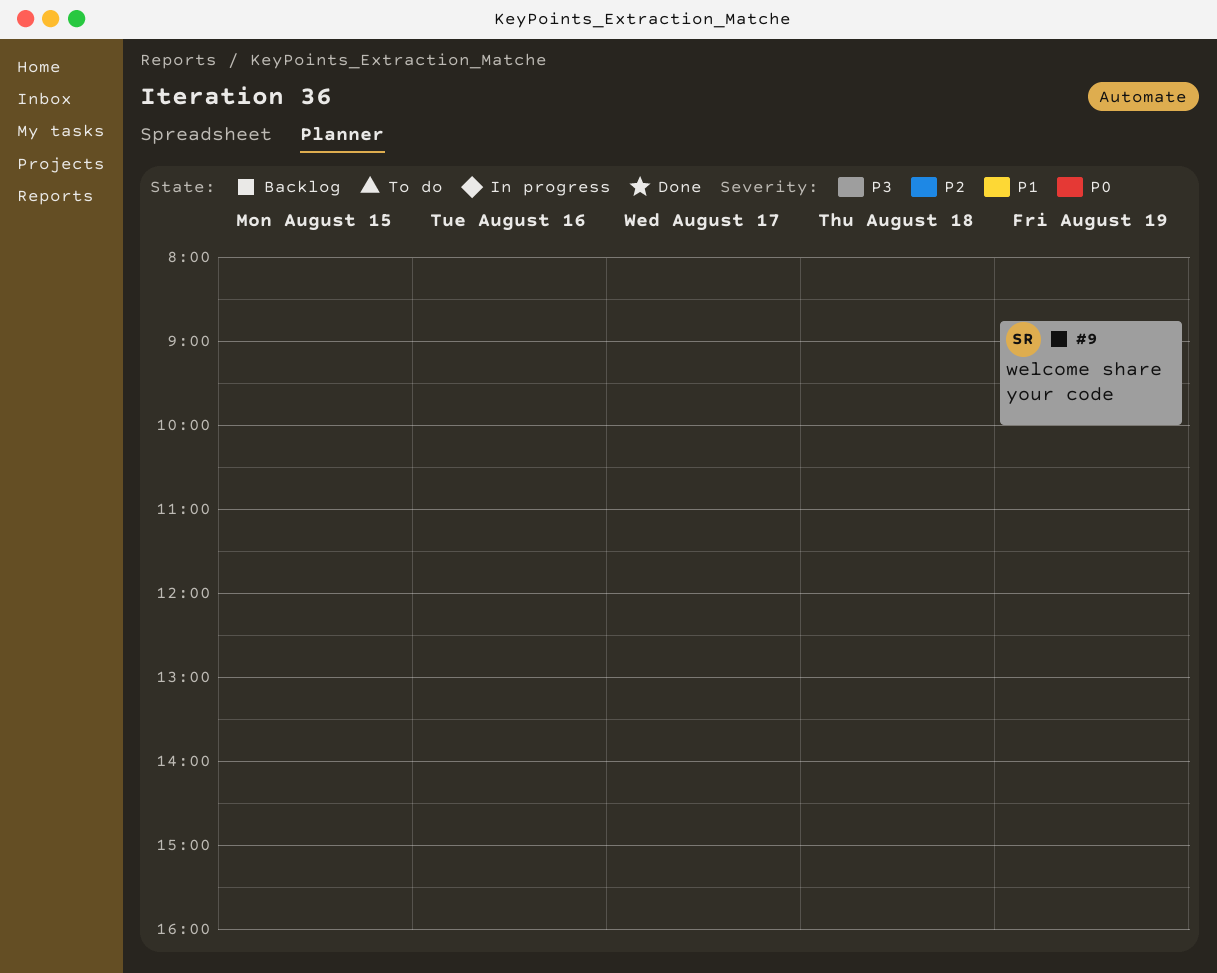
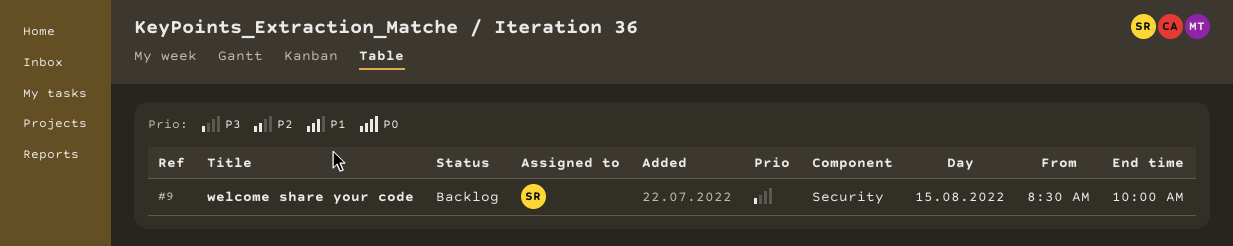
#9, day: Aug 19 -> Aug 15
#9, begins: 08:45 -> 08:30

